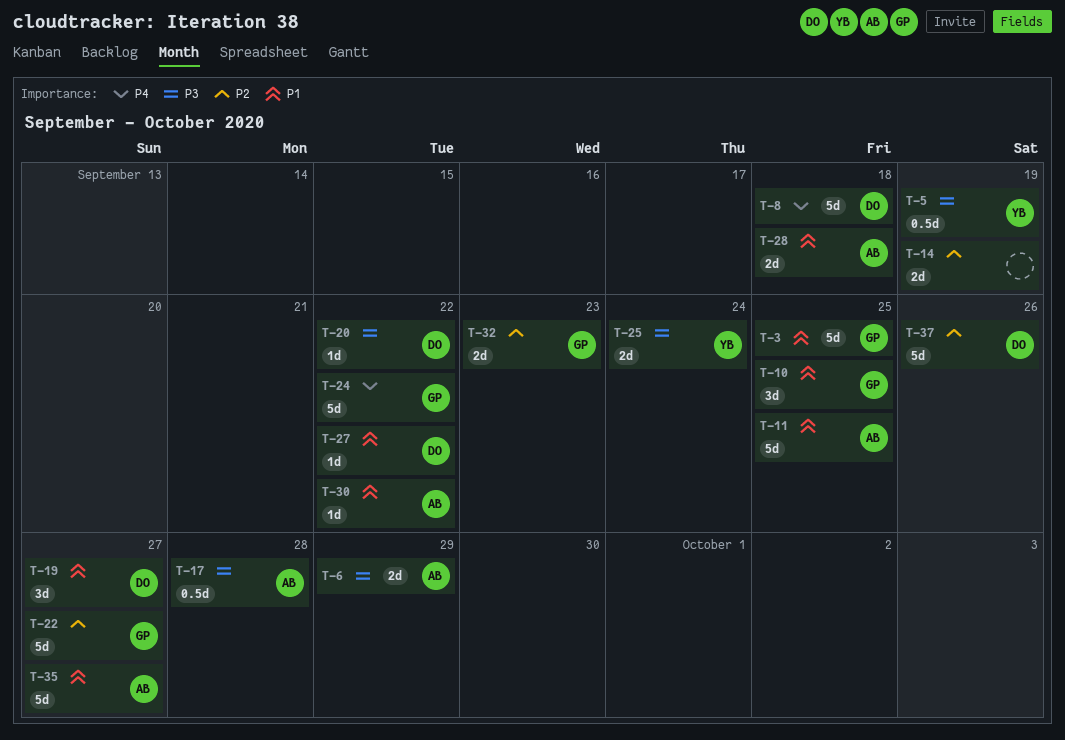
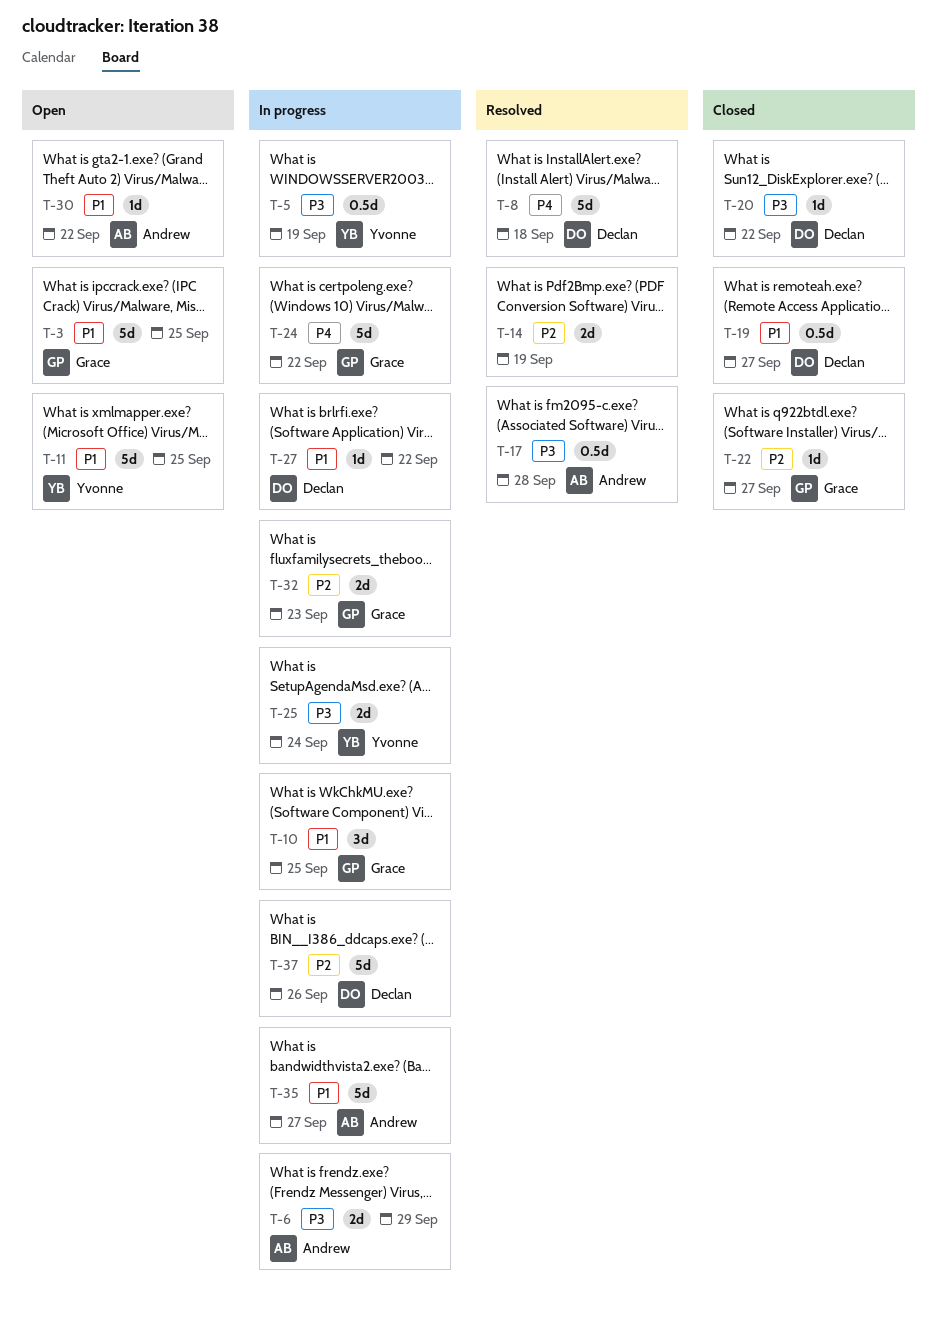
T-11, owner: Andrew -> Yvonne
T-19, estimate: 3d -> 0.5d
T-22, estimate: 5d -> 1d
T-28: present -> none

